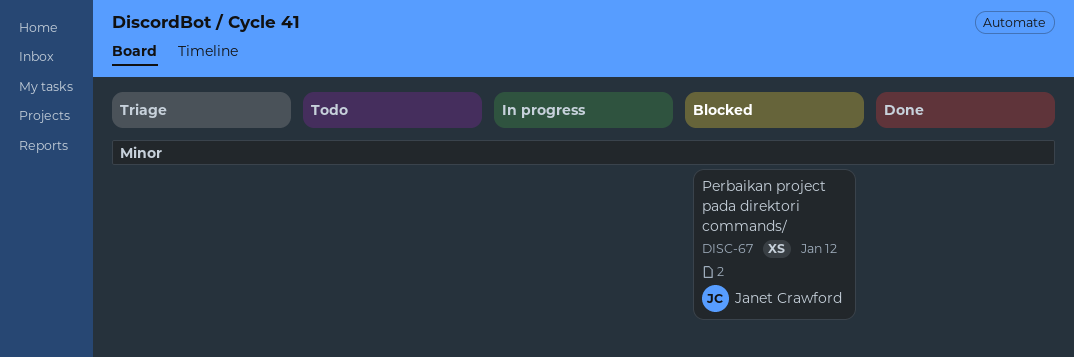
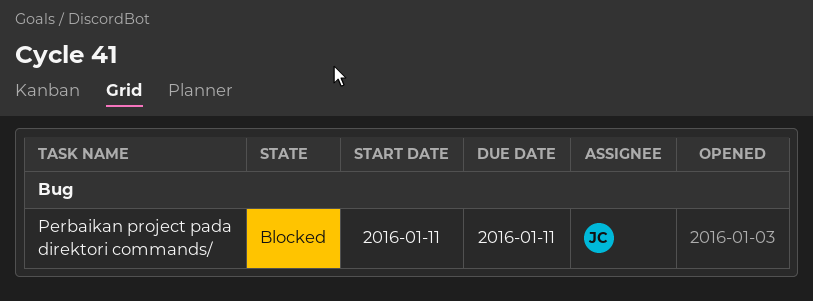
Perbaikan project pada direktori commands/, due: Jan 12 -> Jan 11

